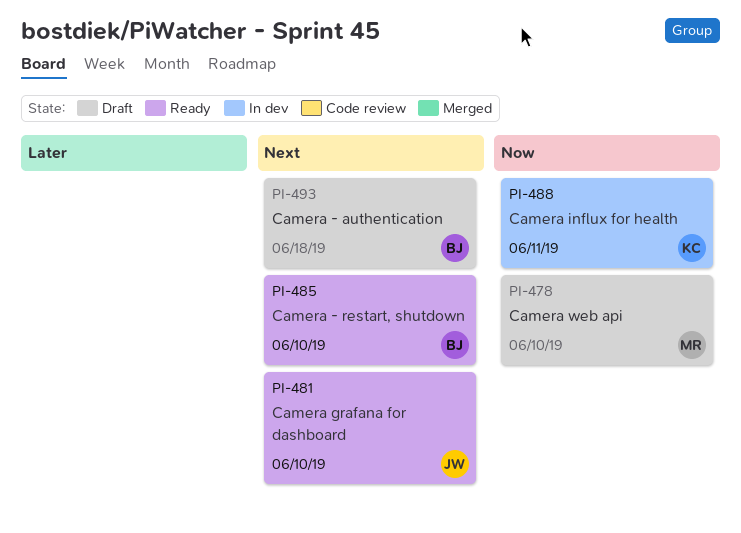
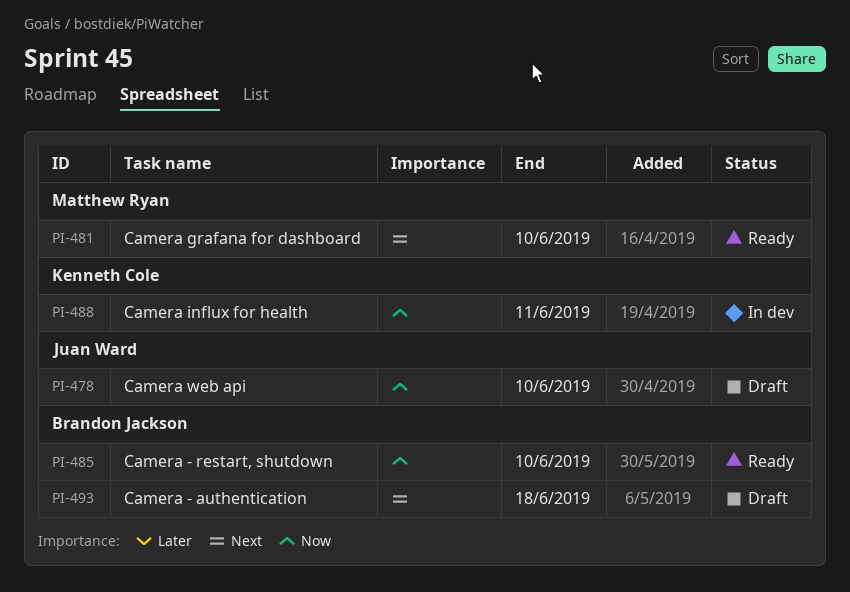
PI-478, owner: Matthew Ryan -> Juan Ward
PI-481, owner: Juan Ward -> Matthew Ryan
PI-485, priority: Next -> Now

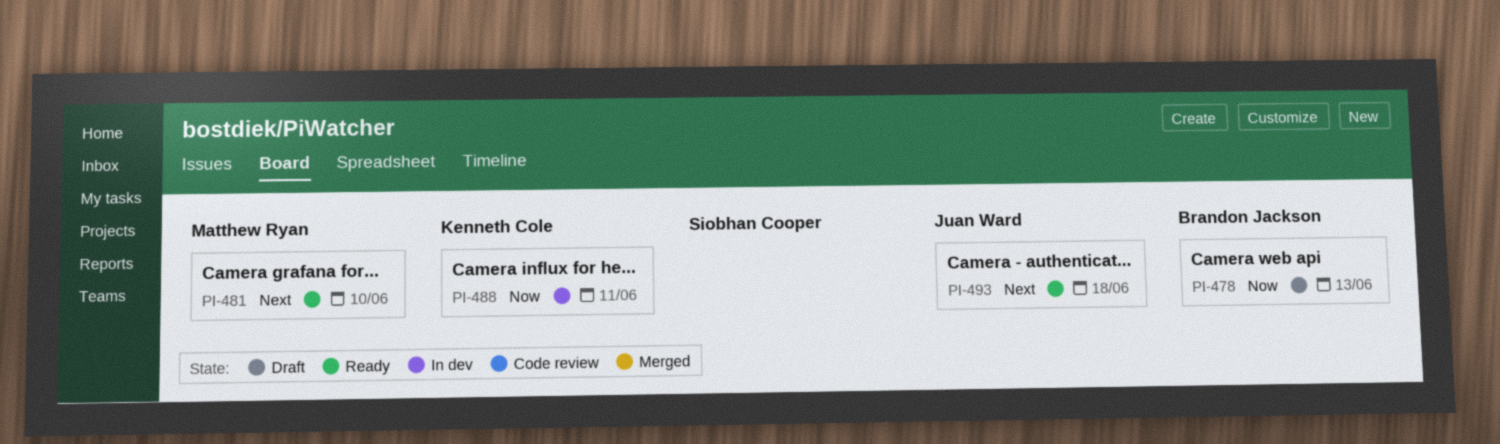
PI-478, owner: Juan Ward -> Brandon Jackson
PI-478, due: Jun 10 -> Jun 13
PI-485: present -> none
PI-493, status: Draft -> Ready
PI-493, owner: Brandon Jackson -> Juan Ward

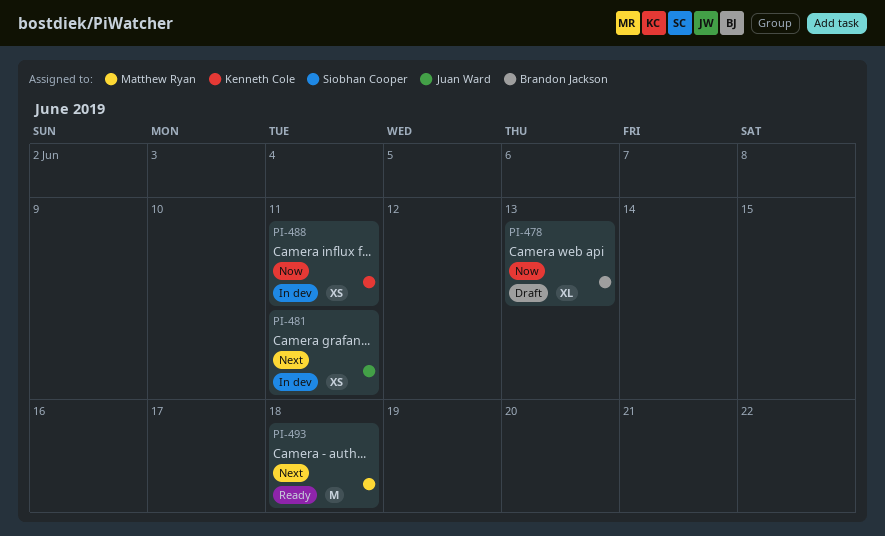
PI-481, status: Ready -> In dev
PI-481, owner: Matthew Ryan -> Juan Ward
PI-481, due: Jun 10 -> Jun 11
PI-493, owner: Juan Ward -> Matthew Ryan

